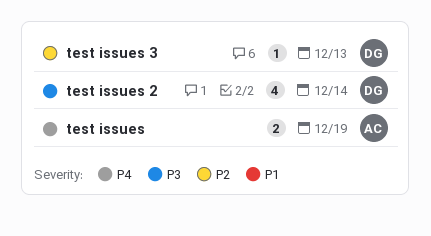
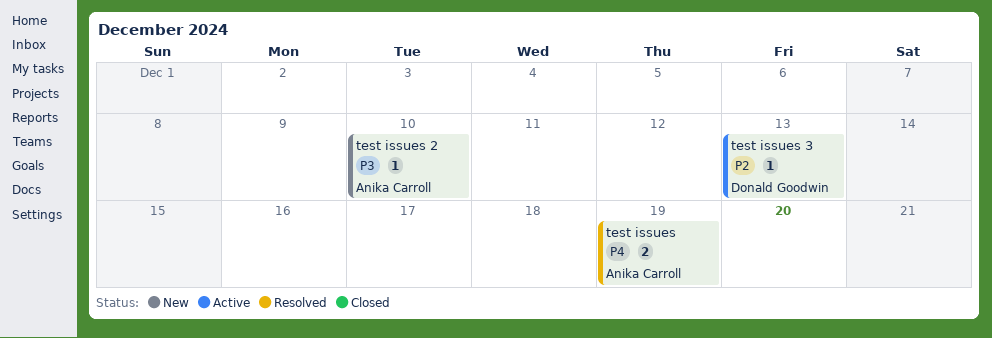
test issues 2, owner: Donald Goodwin -> Anika Carroll
test issues 2, estimate: 4 -> 1
test issues 2, due: Dec 14 -> Dec 10

